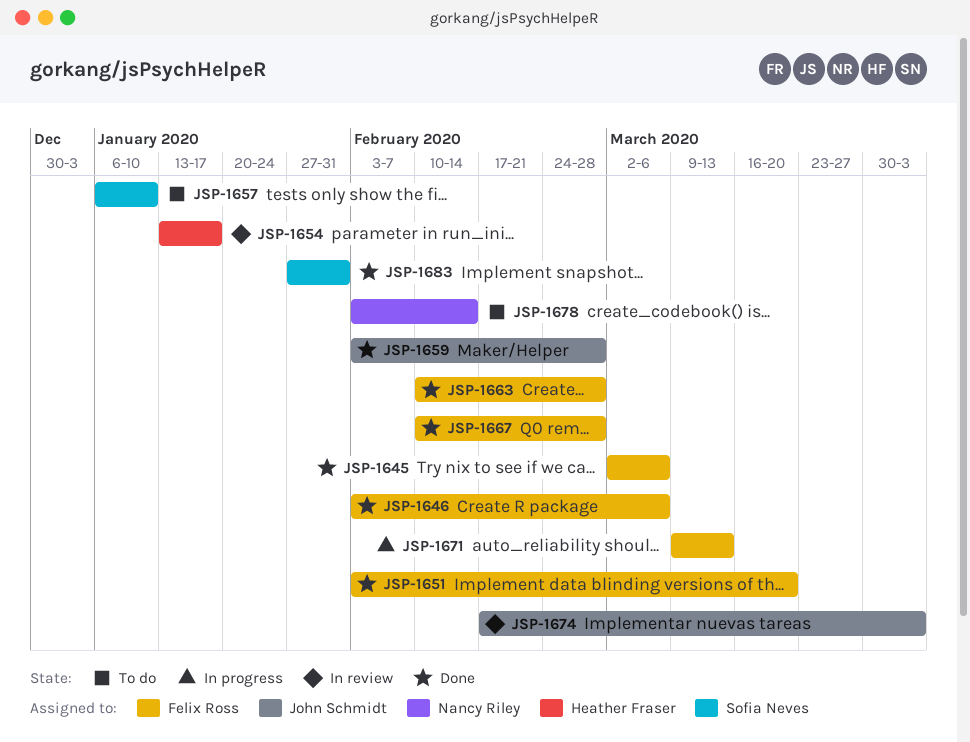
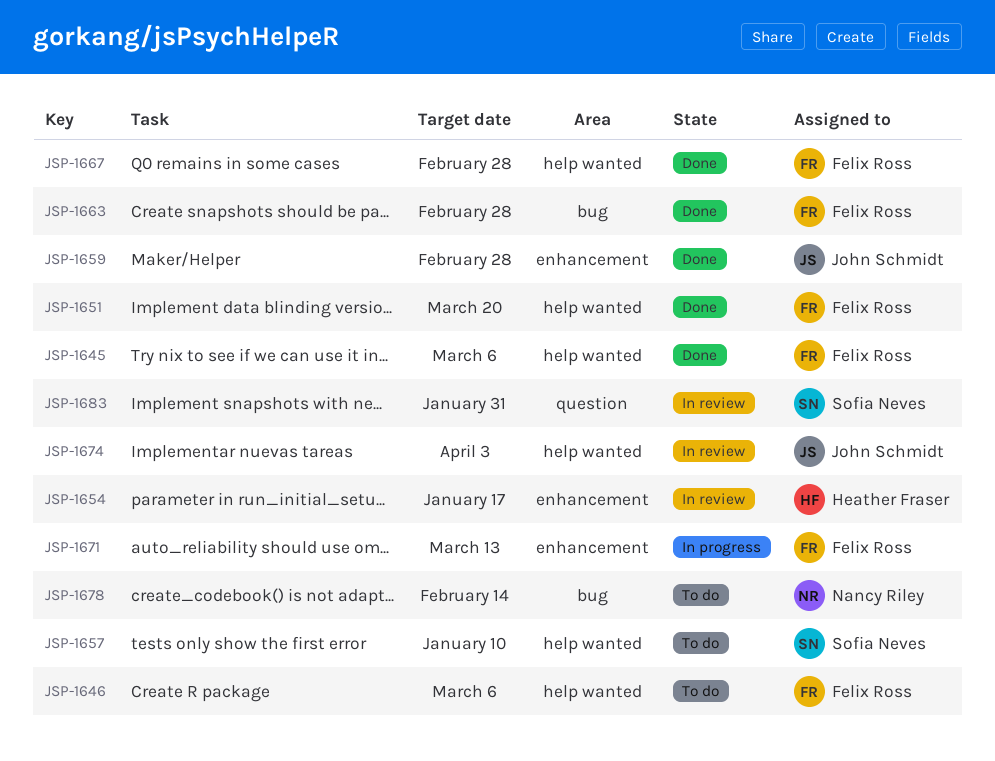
JSP-1646, status: Done -> To do
JSP-1683, status: Done -> In review

